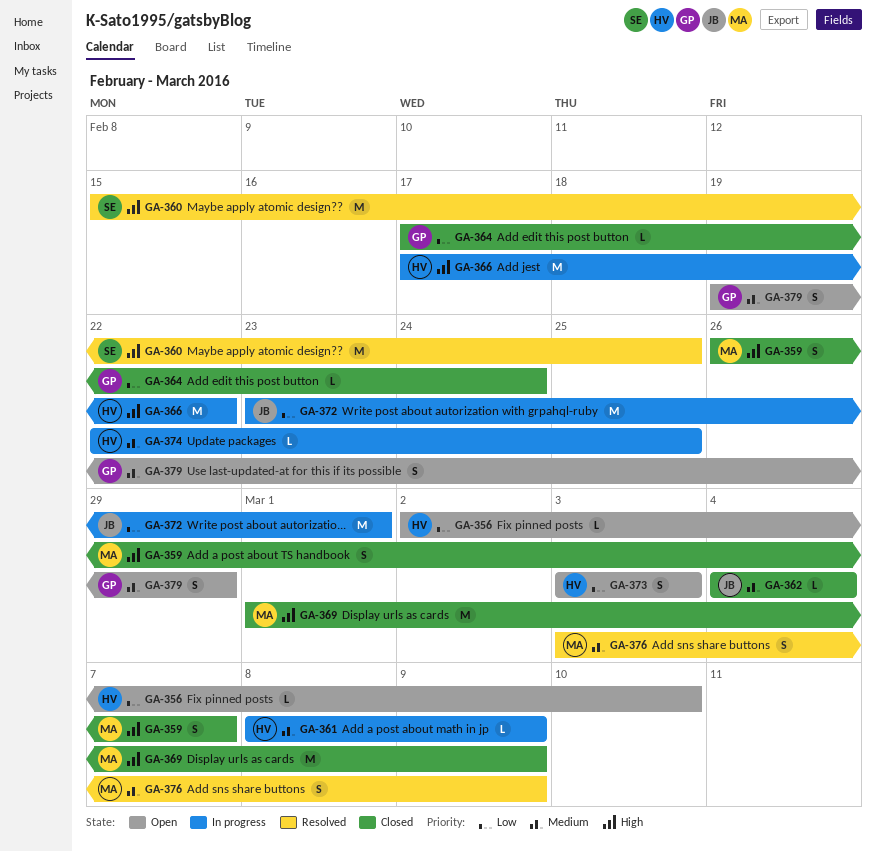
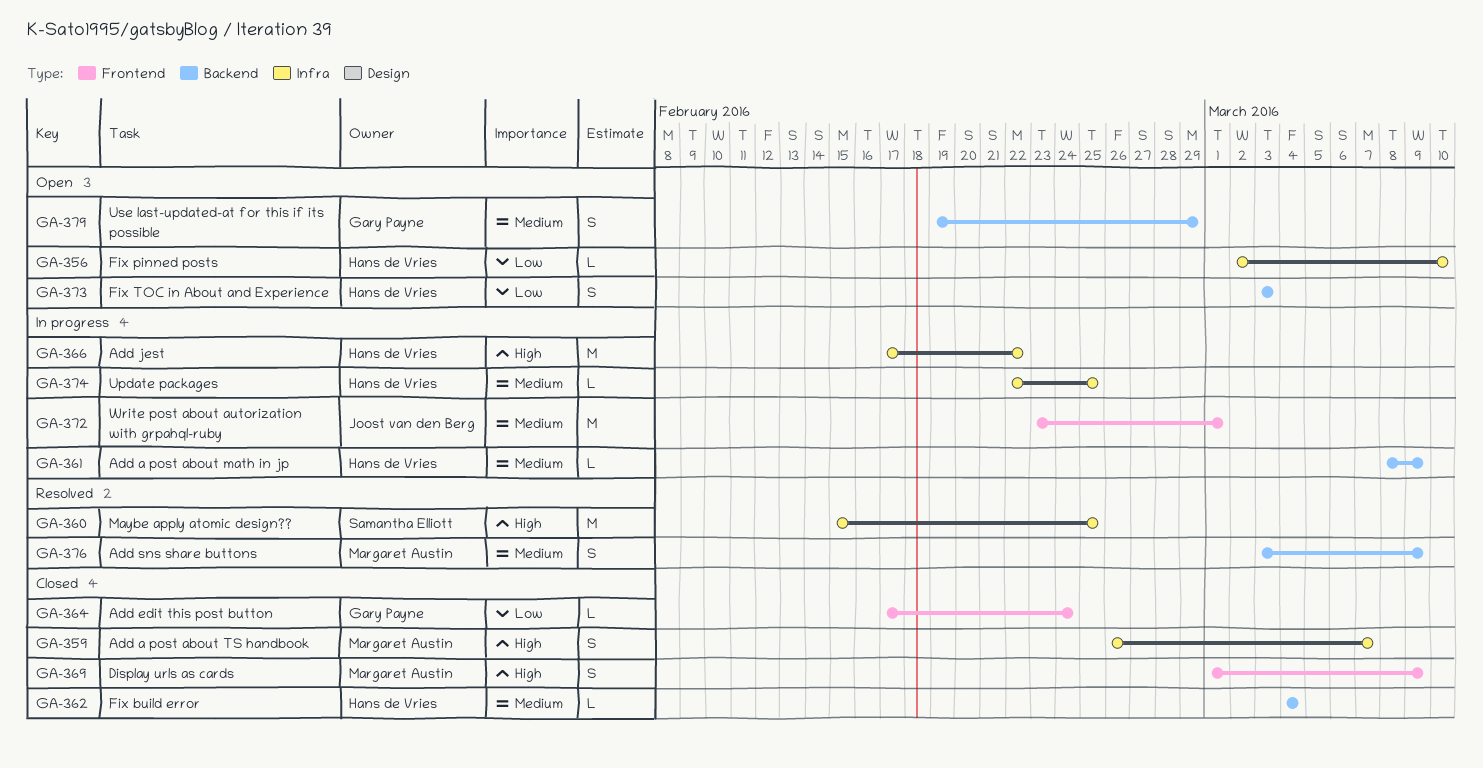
GA-362, owner: Joost van den Berg -> Hans de Vries
GA-369, estimate: M -> S
GA-372, priority: Low -> Medium

